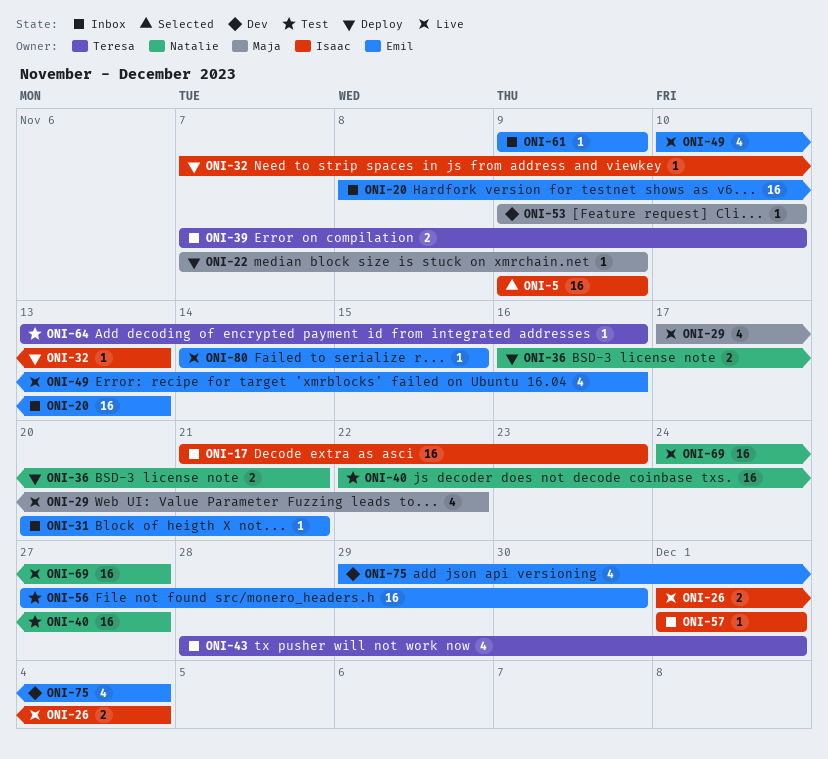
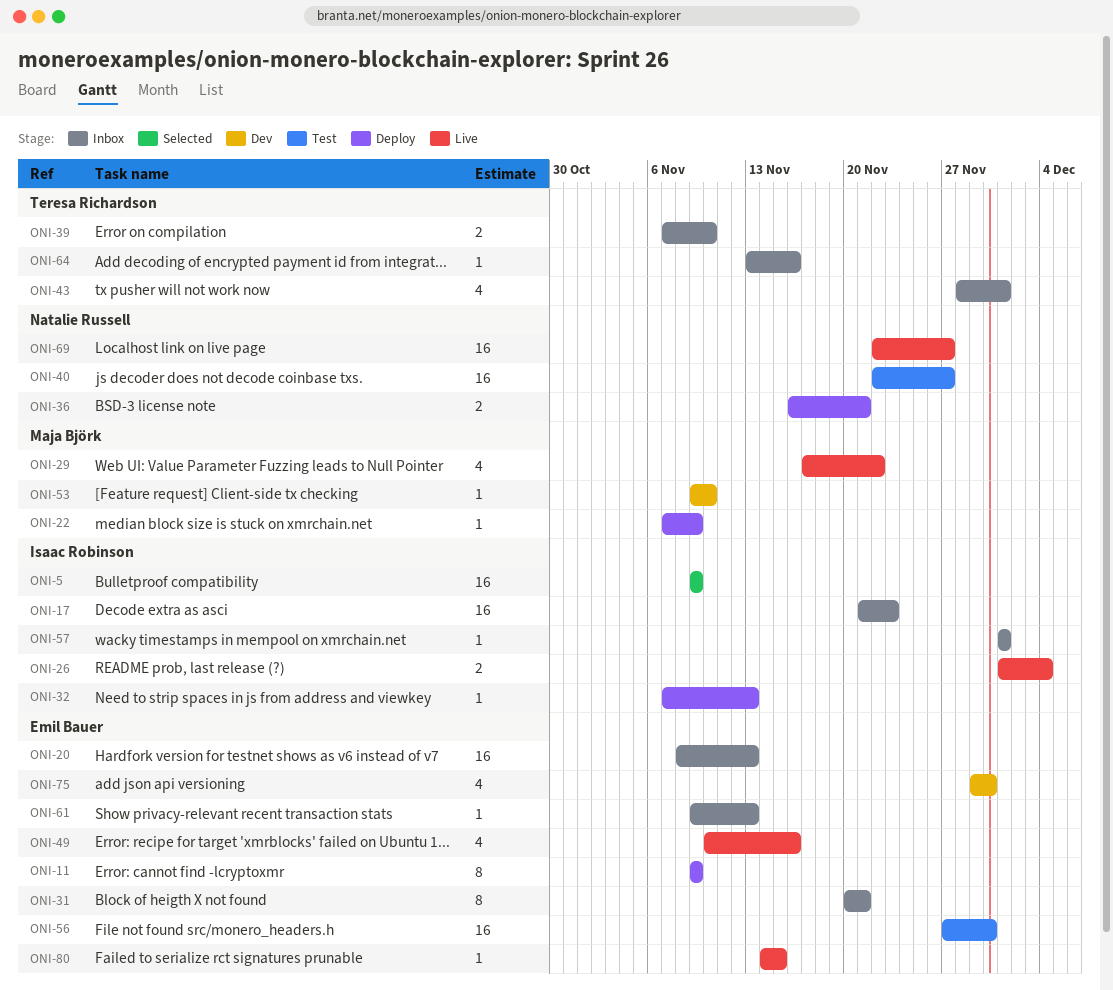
ONI-11: none -> present
ONI-31, estimate: 1 -> 8
ONI-61, due: Nov 9 -> Nov 13
ONI-64, status: Test -> Inbox
ONI-69, start: Nov 24 -> Nov 22
ONI-75, due: Dec 4 -> Nov 30

